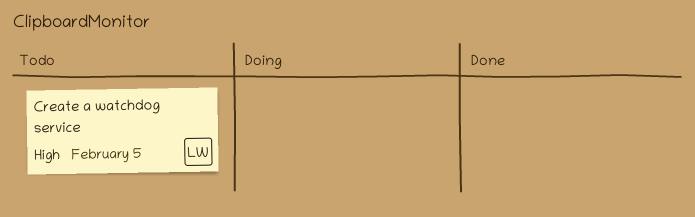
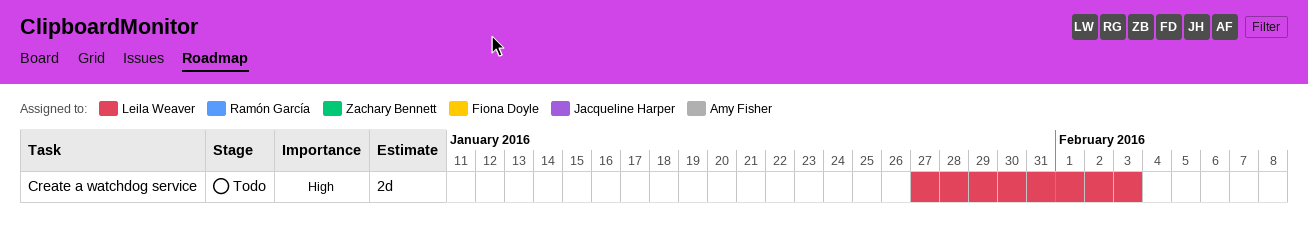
Create a watchdog service, due: Feb 5 -> Feb 3

